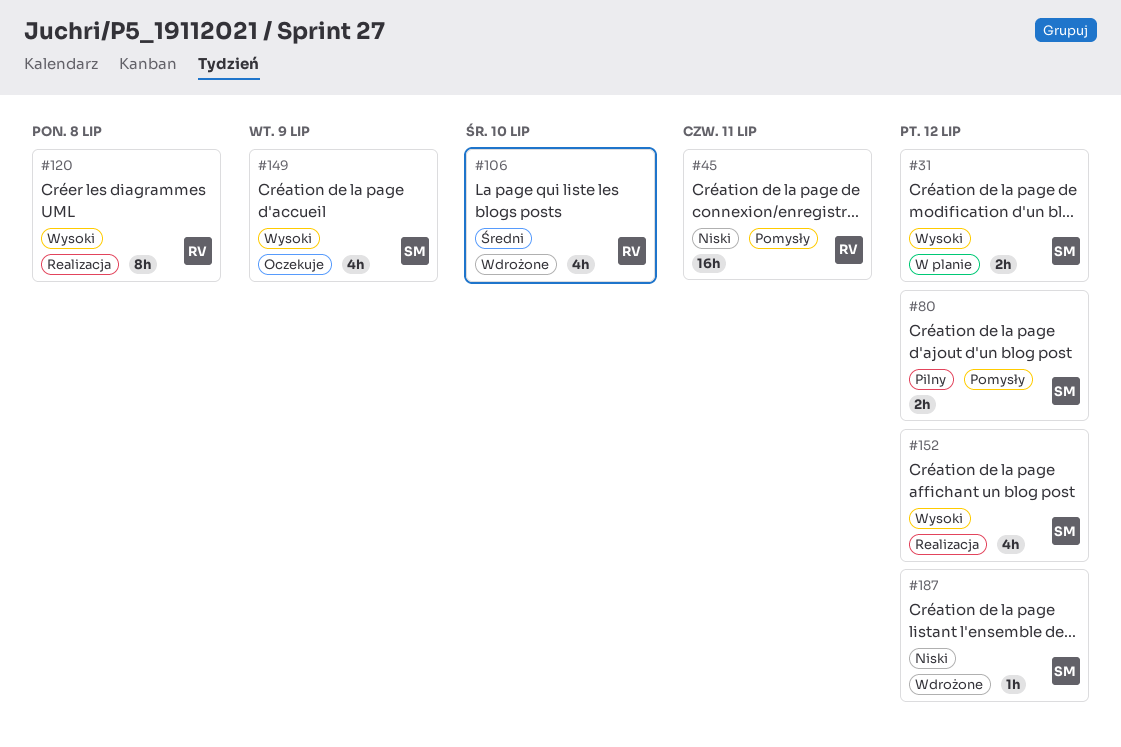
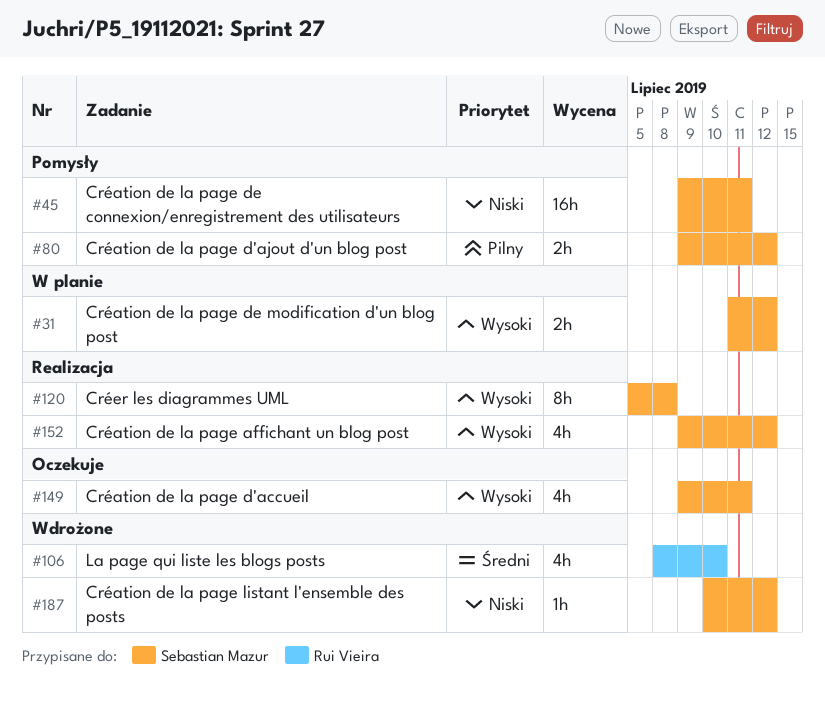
#45, owner: Rui Vieira -> Sebastian Mazur
#120, owner: Rui Vieira -> Sebastian Mazur
#149, due: Jul 9 -> Jul 11

